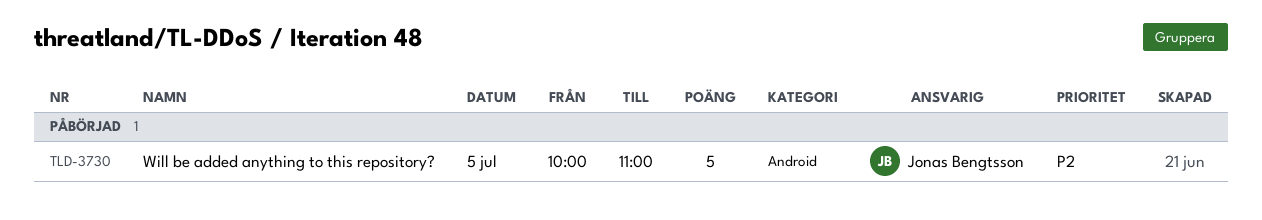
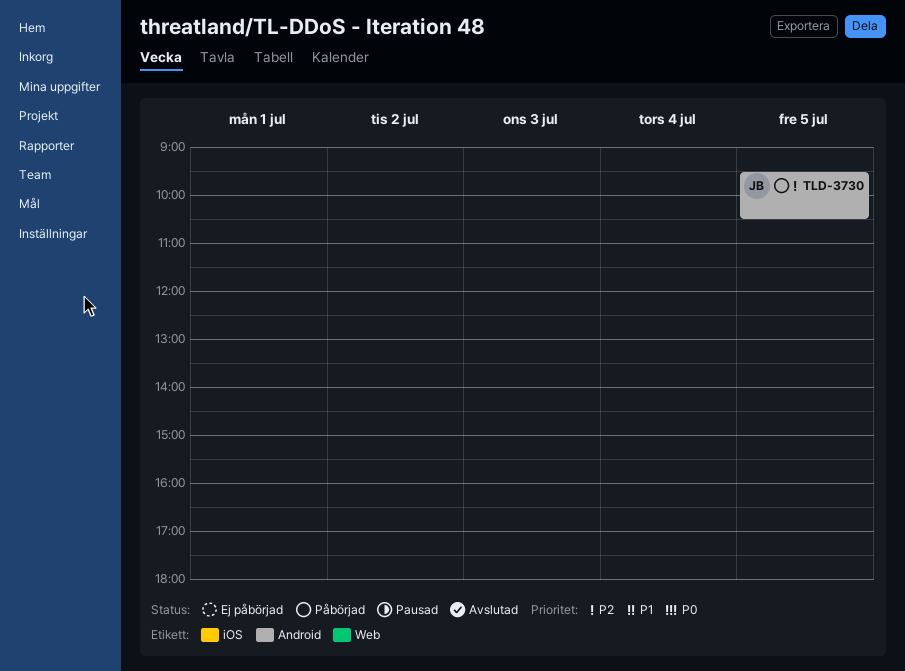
TLD-3730, begins: 10:00 -> 09:30
TLD-3730, ends: 11:00 -> 10:30

